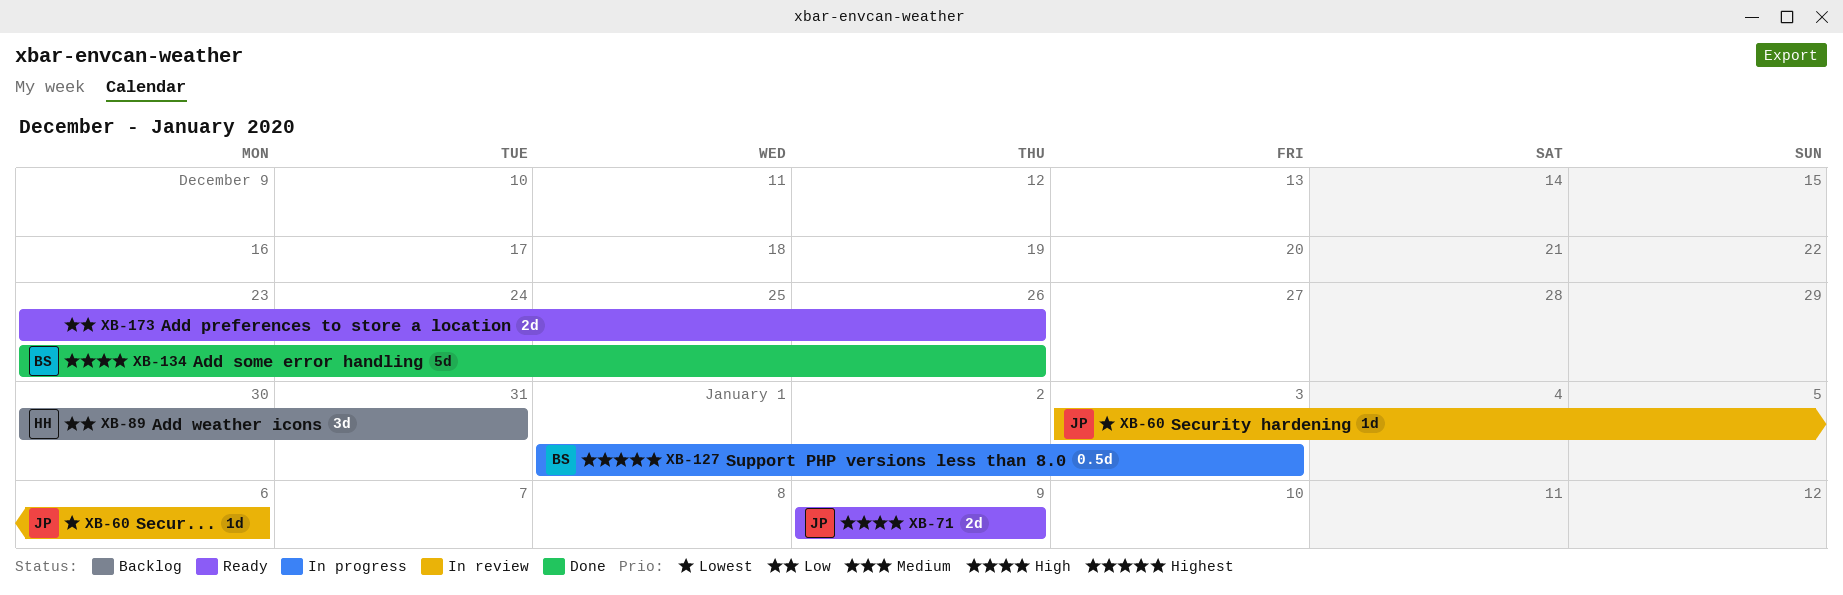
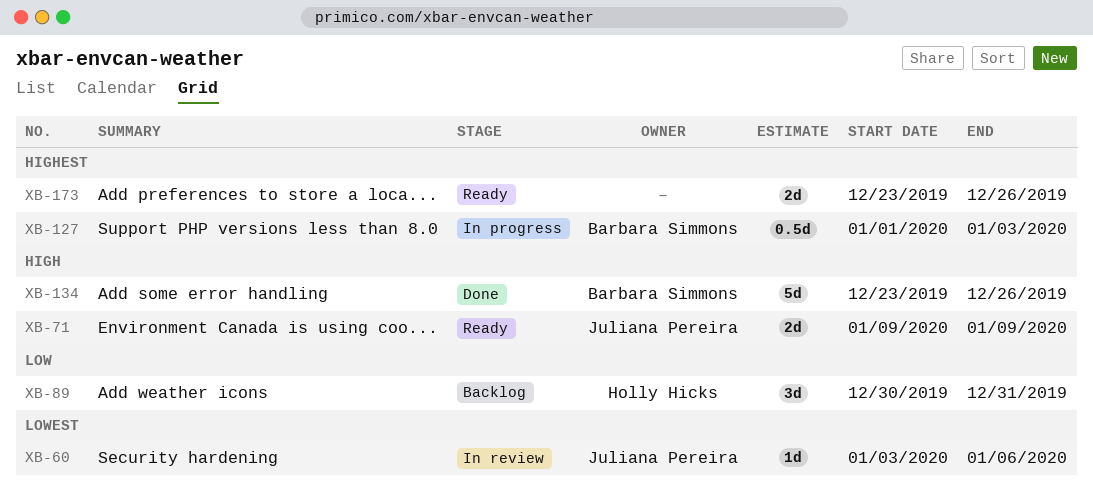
XB-173, priority: Low -> Highest

